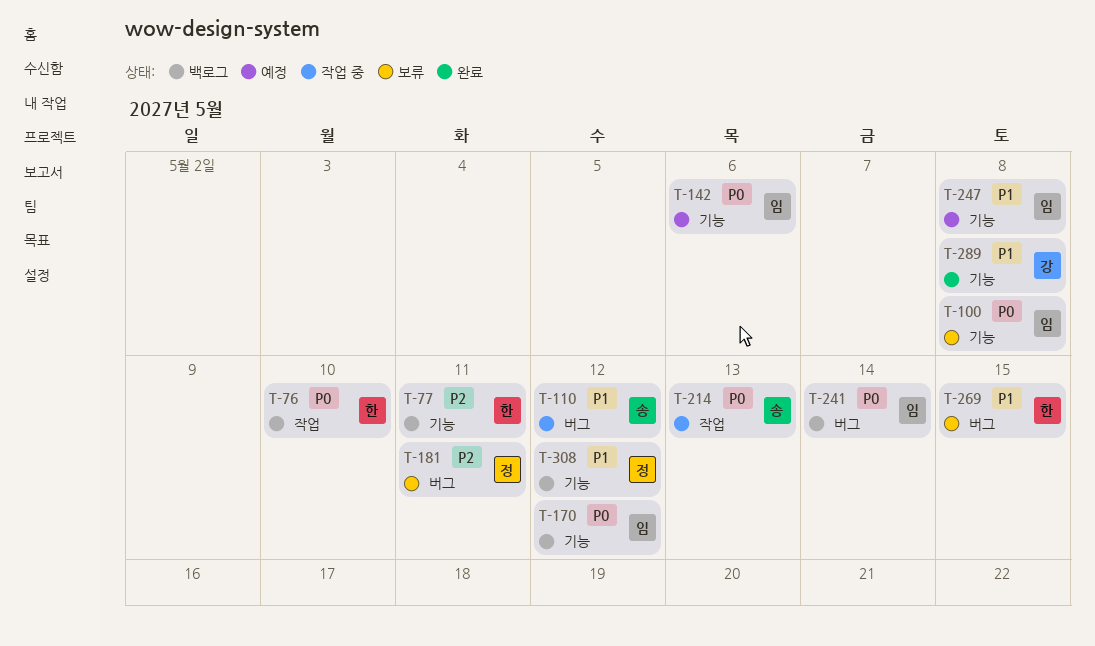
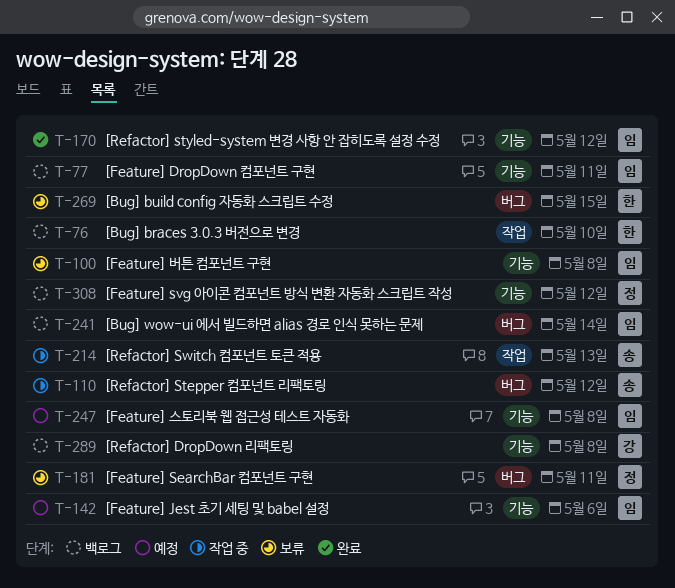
T-77, owner: 한 -> 임
T-170, status: 백로그 -> 완료
T-289, status: 완료 -> 백로그

